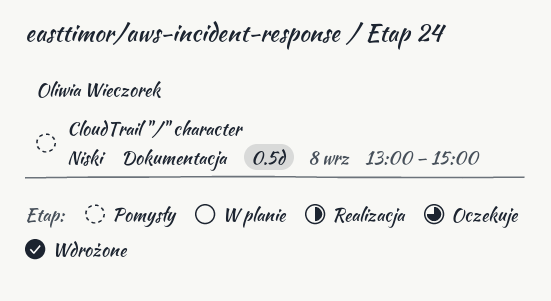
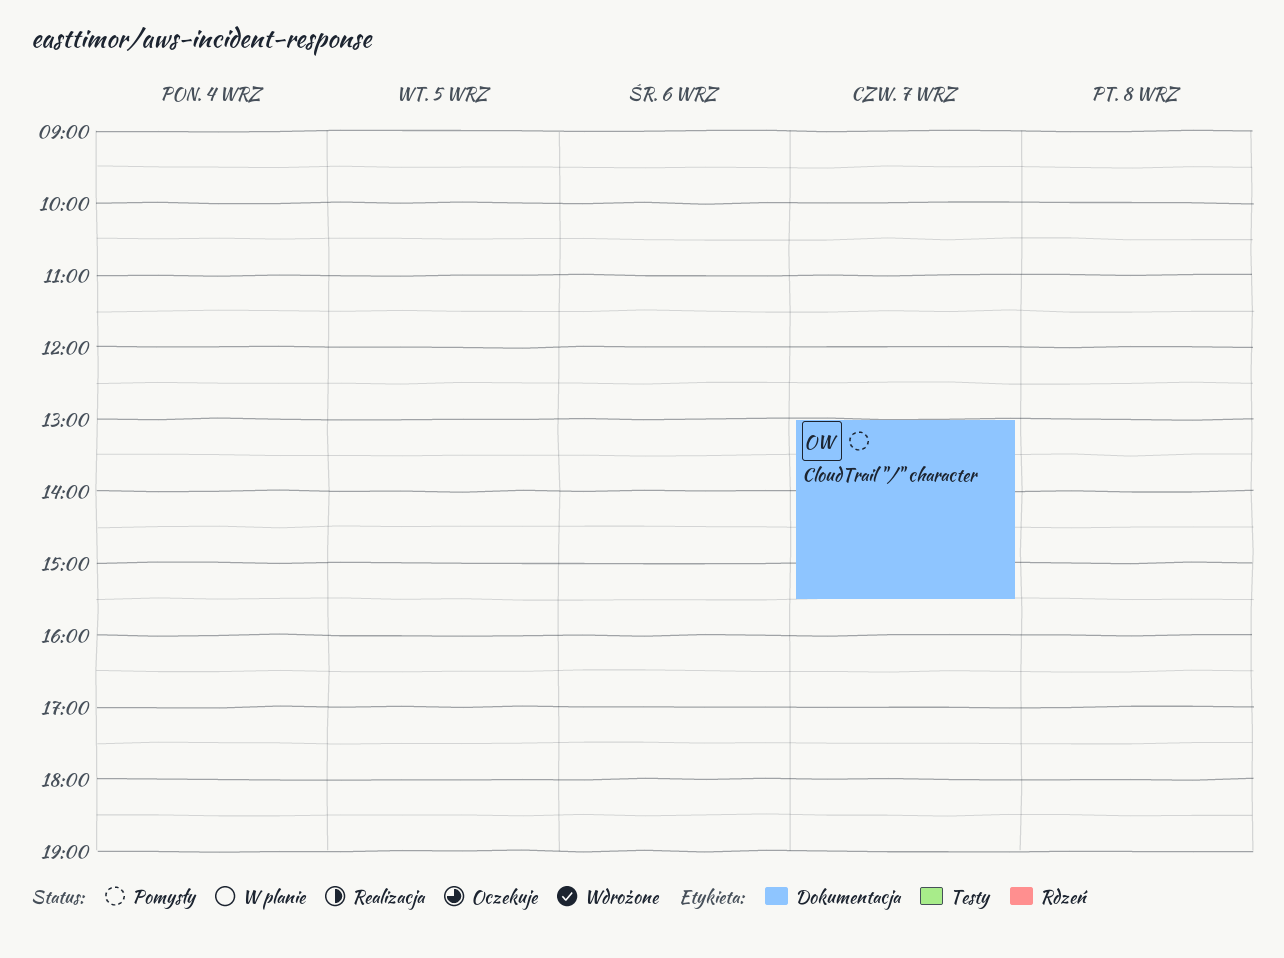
CloudTrail "/" character, day: Sep 8 -> Sep 7
CloudTrail "/" character, ends: 15:00 -> 15:30

